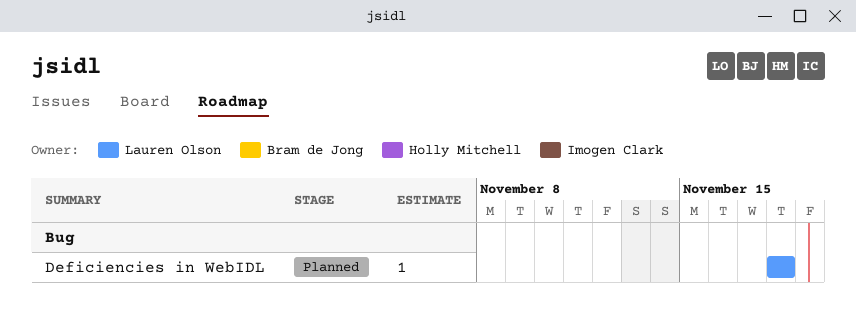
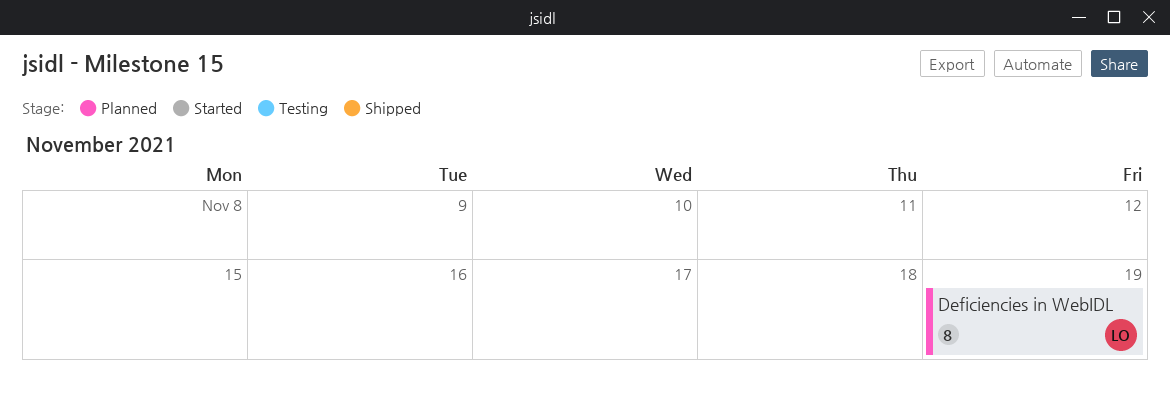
Deficiencies in WebIDL, estimate: 1 -> 8
Deficiencies in WebIDL, due: Nov 18 -> Nov 19

